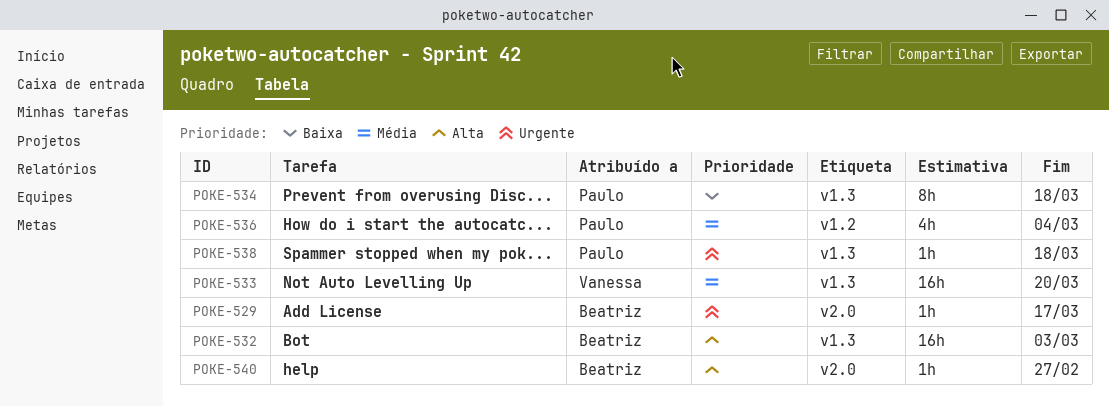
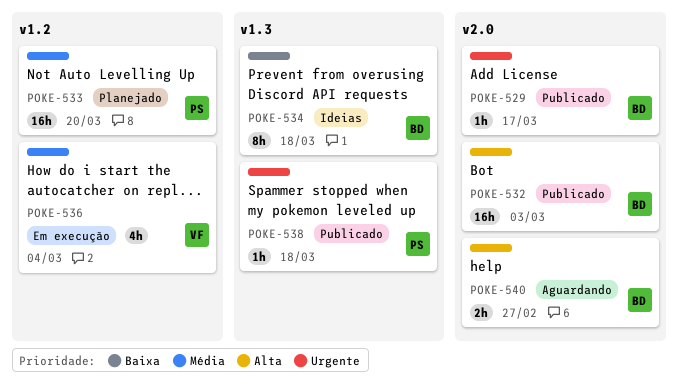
POKE-532, label: v1.3 -> v2.0
POKE-533, owner: Vanessa -> Paulo
POKE-533, label: v1.3 -> v1.2
POKE-534, owner: Paulo -> Beatriz
POKE-536, owner: Paulo -> Vanessa
POKE-540, estimate: 1h -> 2h

